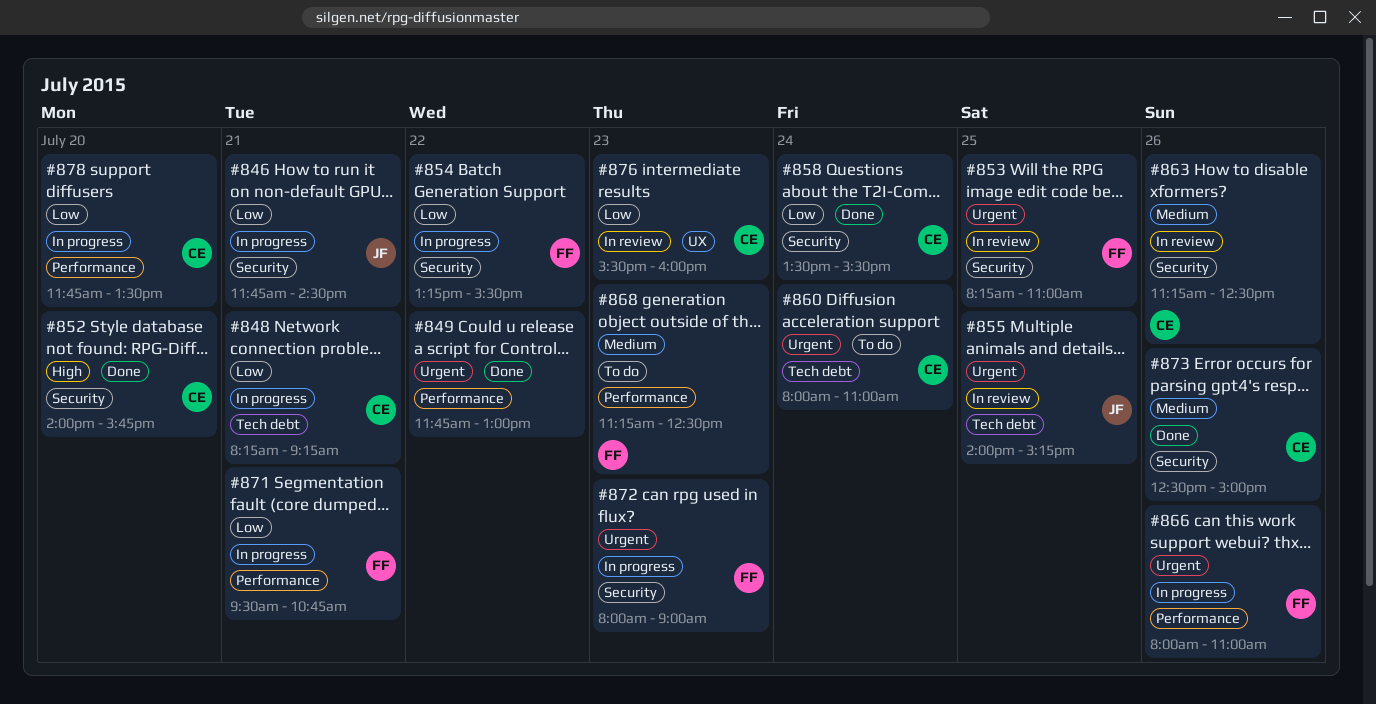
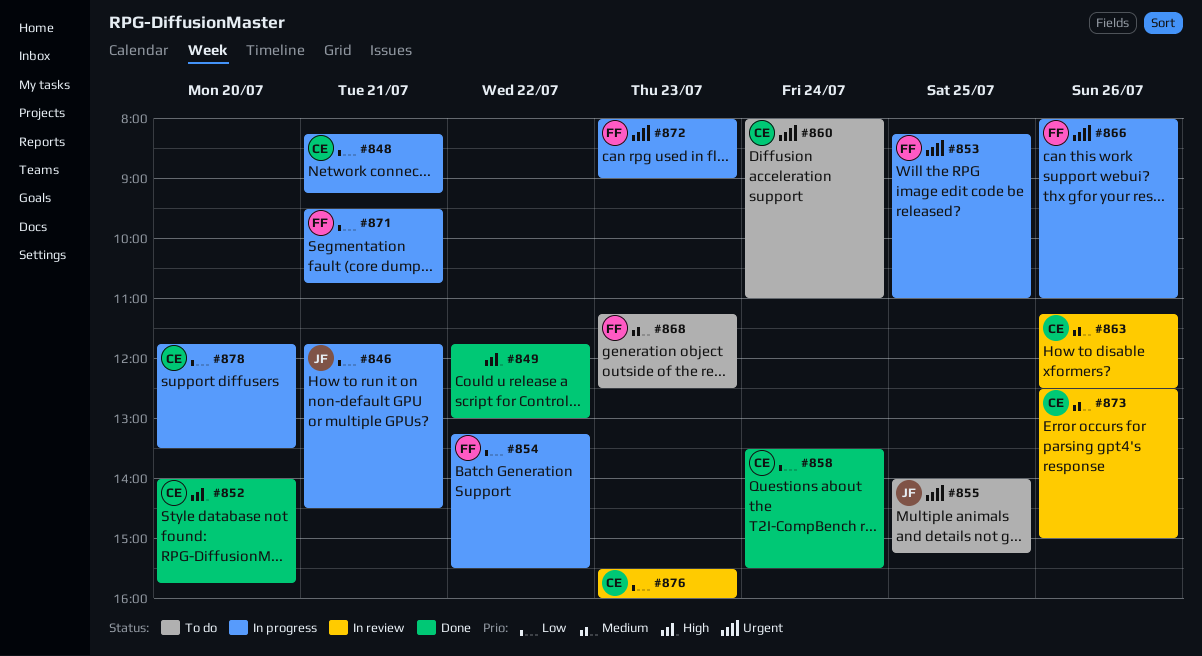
#849, priority: Urgent -> High
#853, status: In review -> In progress
#855, status: In review -> To do
#873, status: Done -> In review

